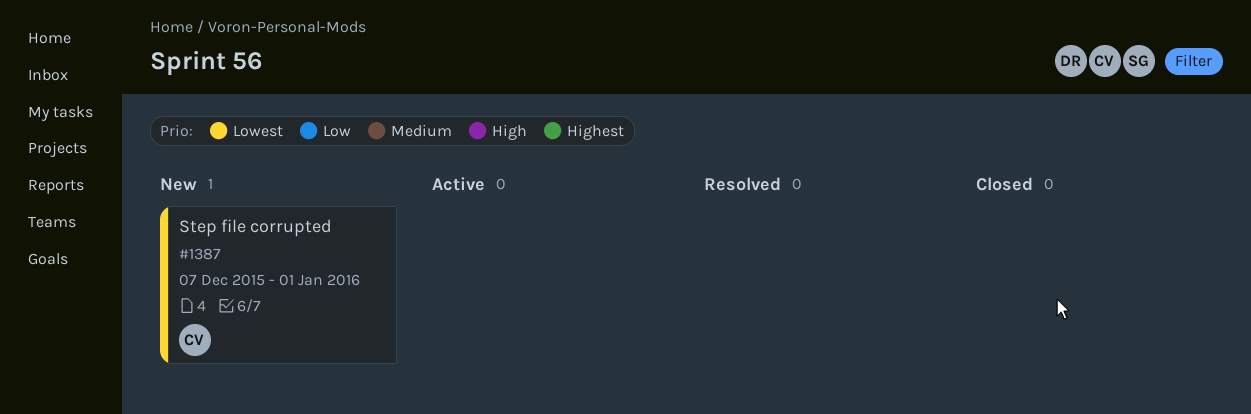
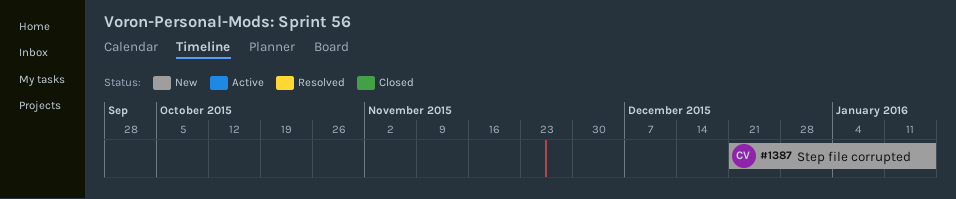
#1387, start: Dec 7 -> Dec 21
#1387, due: Jan 1 -> Jan 15

